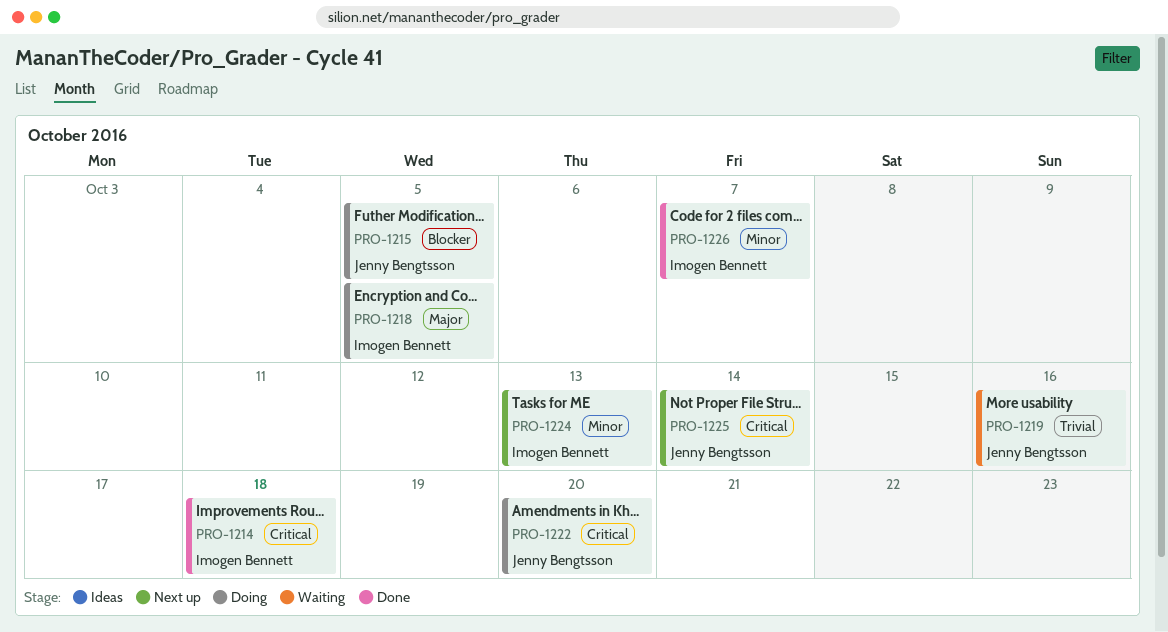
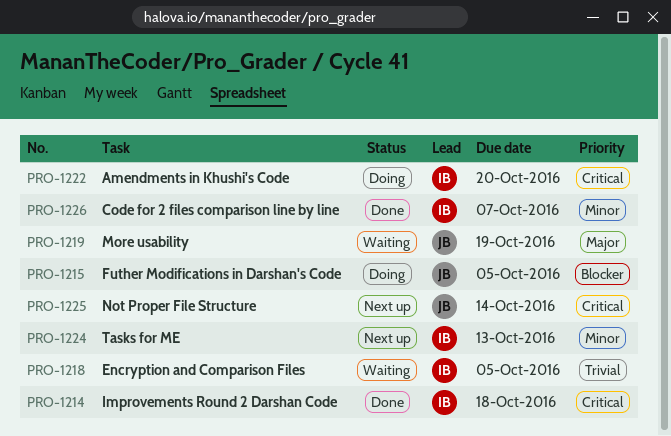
PRO-1218, status: Doing -> Waiting
PRO-1218, priority: Major -> Trivial
PRO-1219, priority: Trivial -> Major
PRO-1219, due: Oct 16 -> Oct 19
PRO-1222, owner: Jenny Bengtsson -> Imogen Bennett

